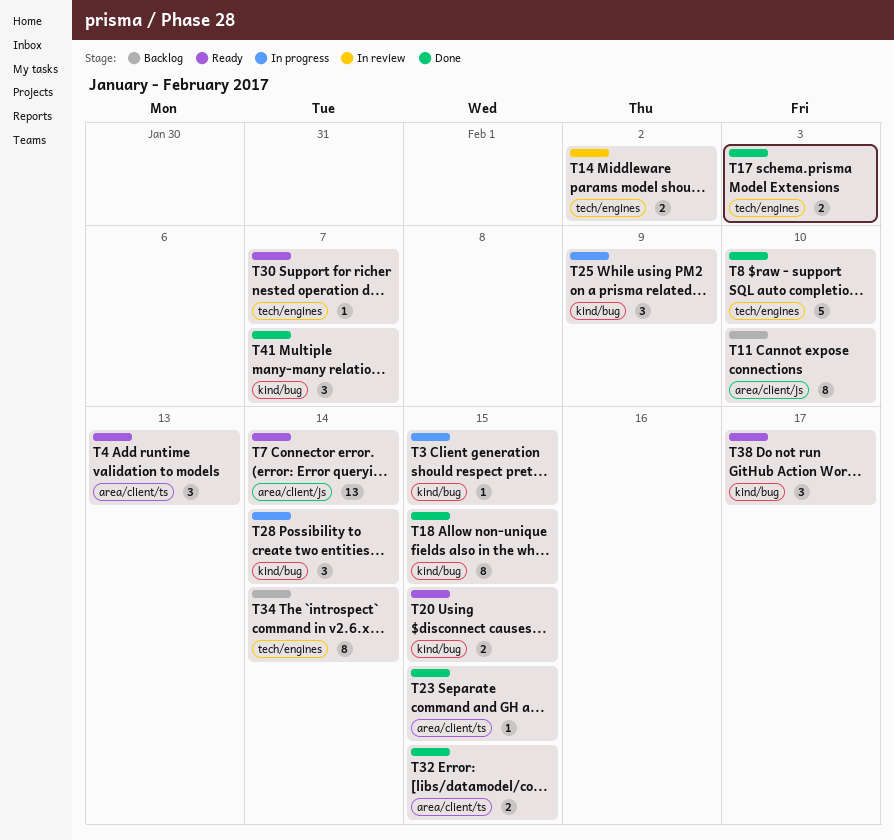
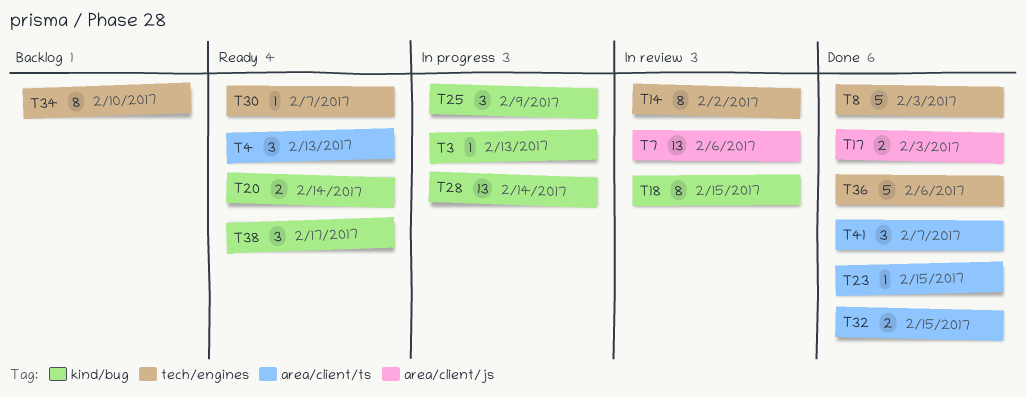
T3, due: Feb 15 -> Feb 13
T7, status: Ready -> In review
T7, due: Feb 14 -> Feb 6
T8, due: Feb 10 -> Feb 3
T11: present -> none
T14, estimate: 2 -> 8
T17, label: tech/engines -> area/client/js
T18, status: Done -> In review
T20, due: Feb 15 -> Feb 14
T28, estimate: 3 -> 13
T34, due: Feb 14 -> Feb 10
T36: none -> present
T41, label: kind/bug -> area/client/ts

